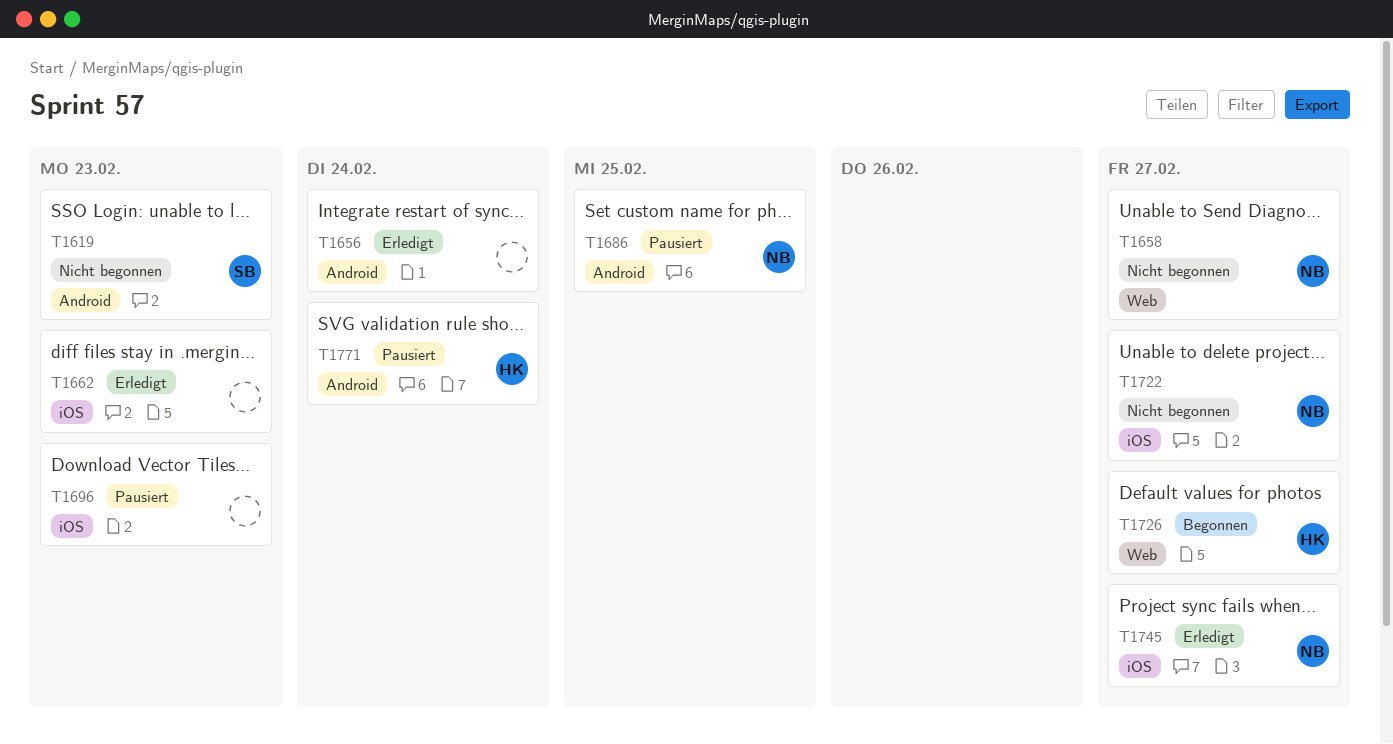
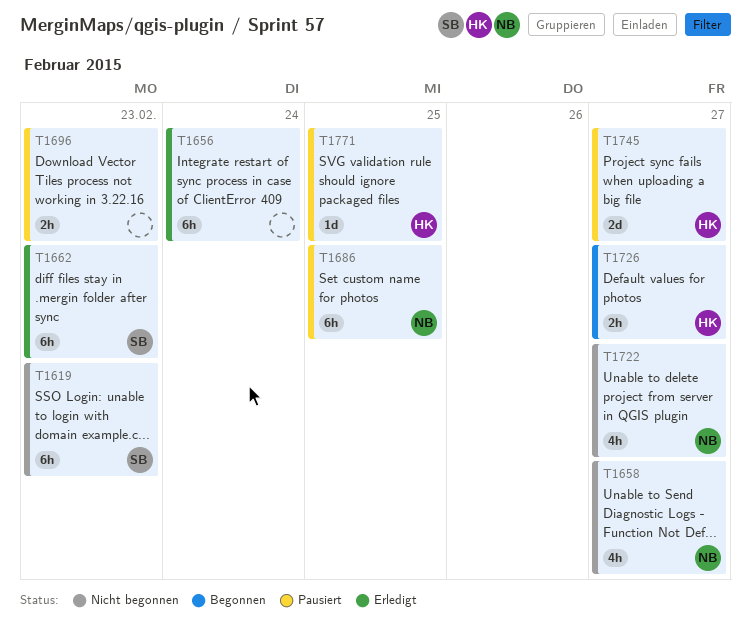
T1662, owner: none -> SB
T1745, status: Erledigt -> Pausiert
T1745, owner: NB -> HK
T1771, due: Feb 24 -> Feb 25

